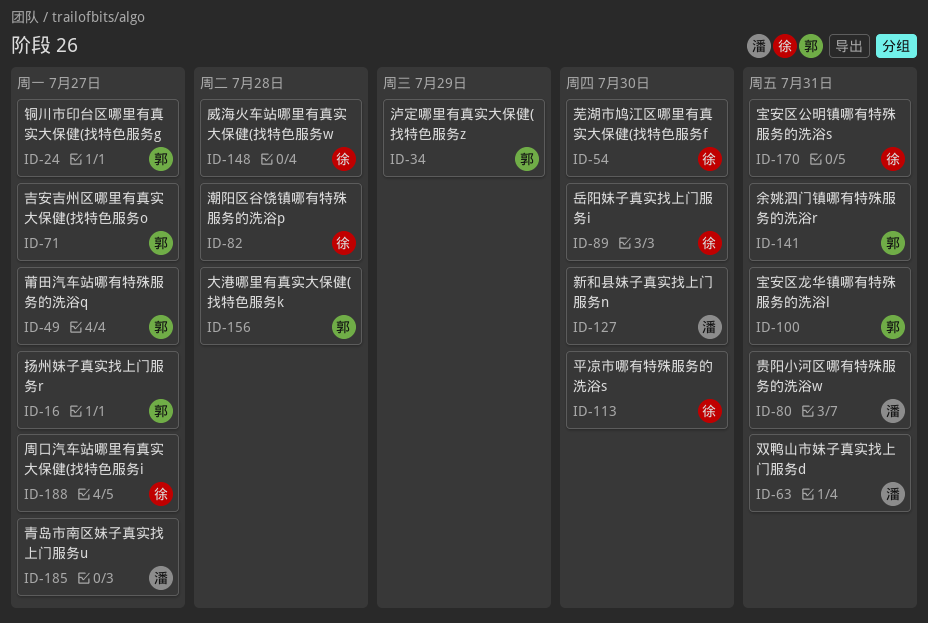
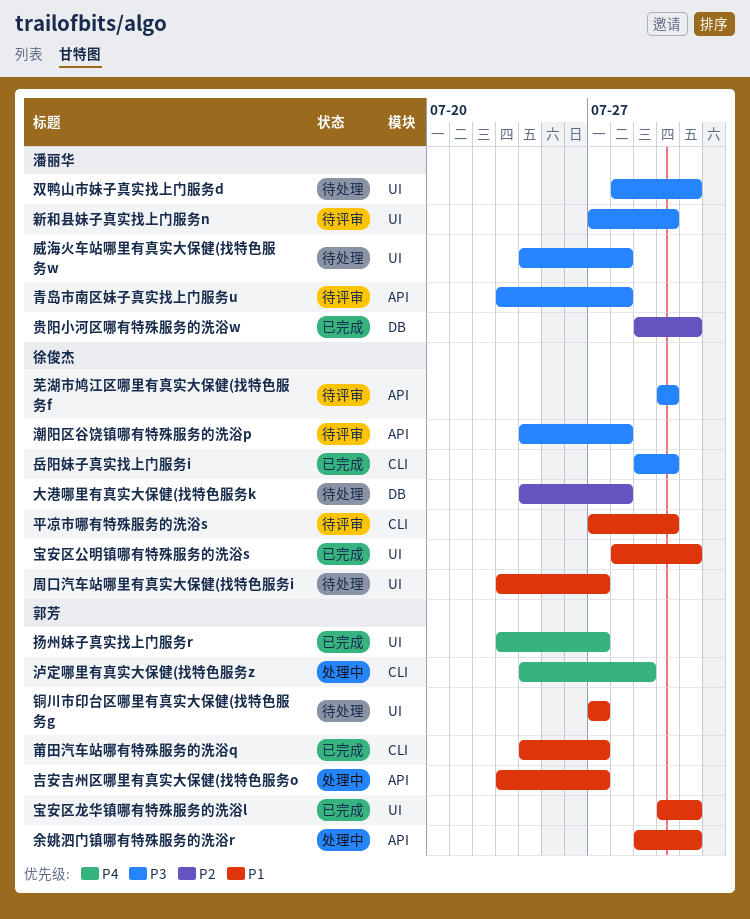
大港哪里有真实大保健(找特色服务k, owner: 郭芳 -> 徐俊杰
威海火车站哪里有真实大保健(找特色服务w, owner: 徐俊杰 -> 潘丽华
青岛市南区妹子真实找上门服务u, due: Jul 27 -> Jul 28

